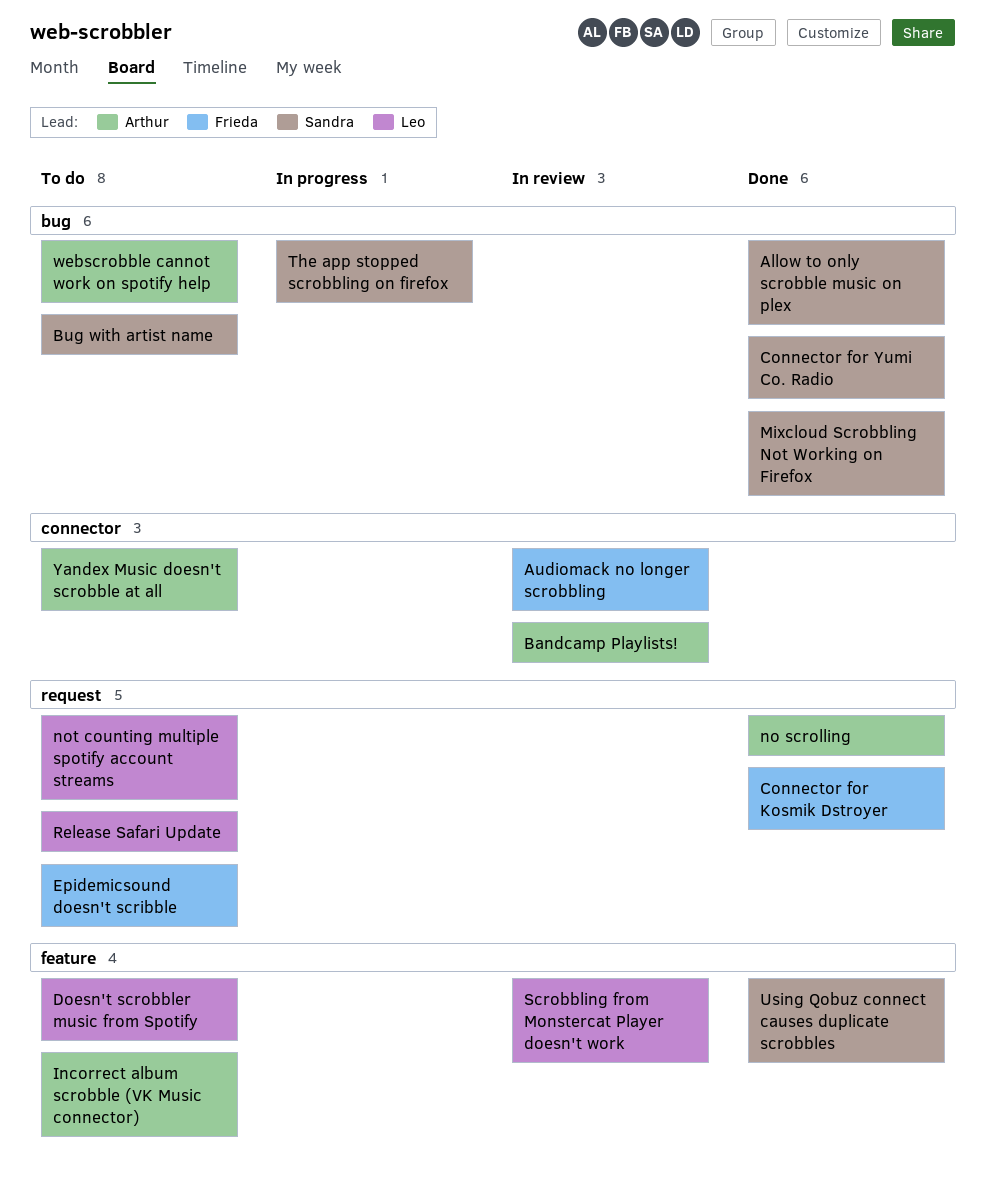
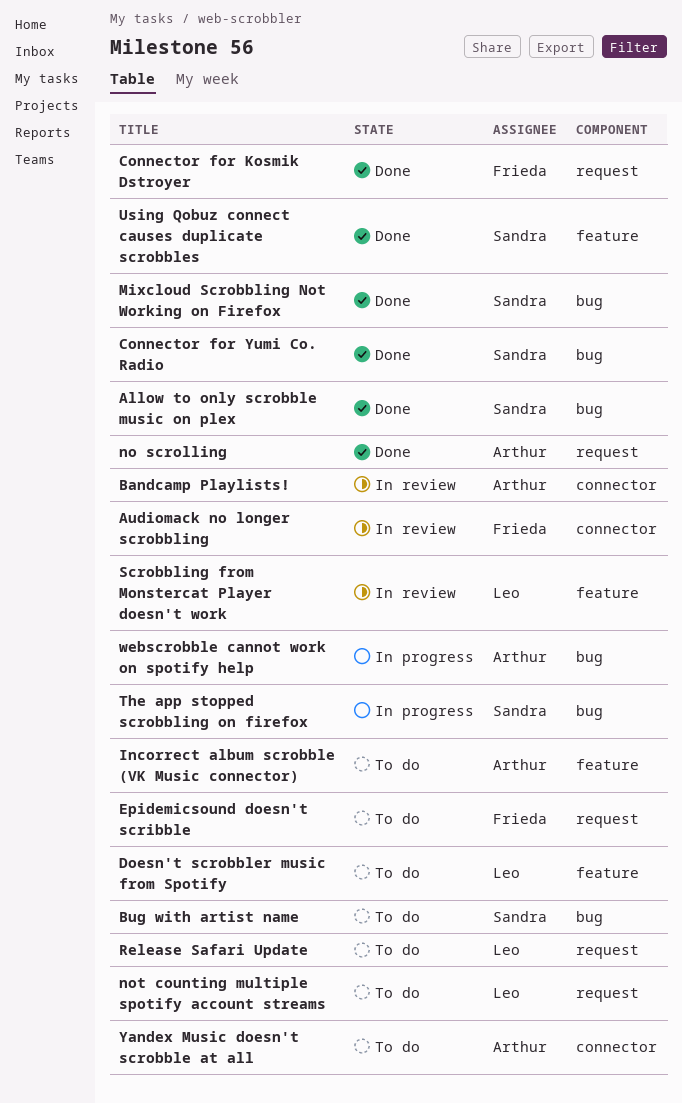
webscrobble cannot work on spotify help, status: To do -> In progress

